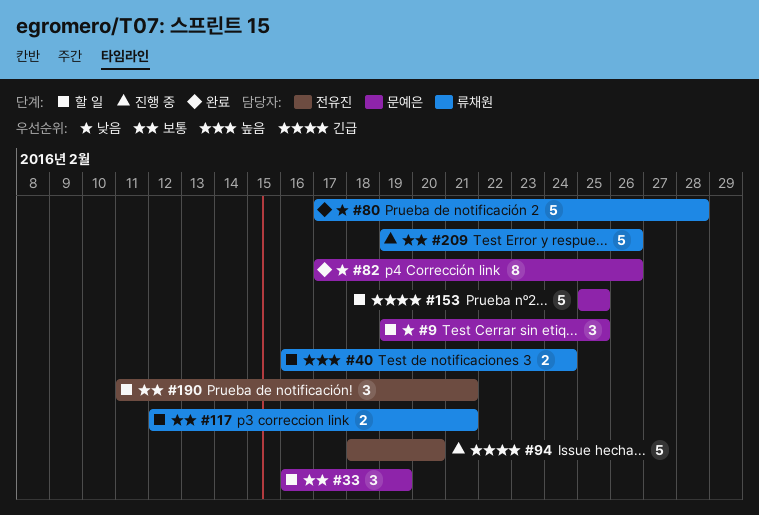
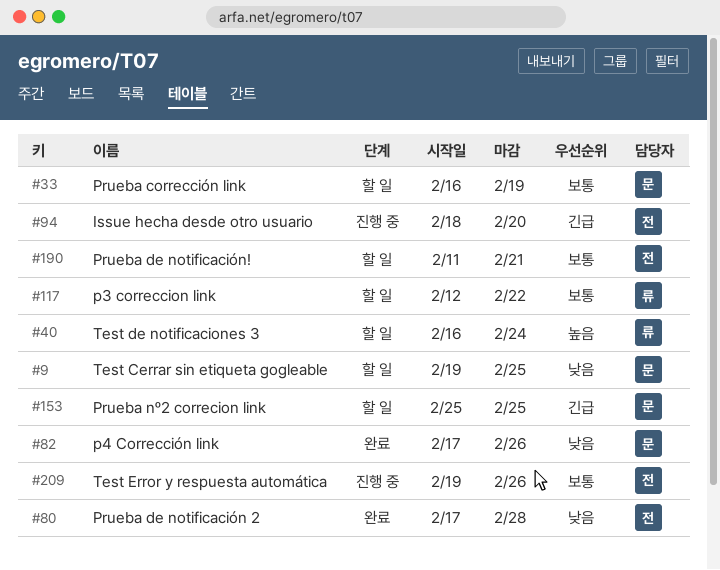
#80, owner: 류채원 -> 전유진
#117, due: Feb 21 -> Feb 22
#209, owner: 류채원 -> 전유진

